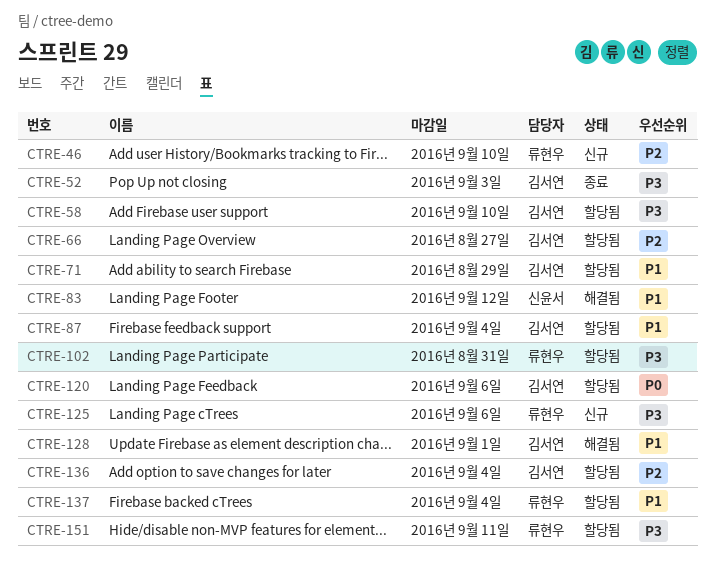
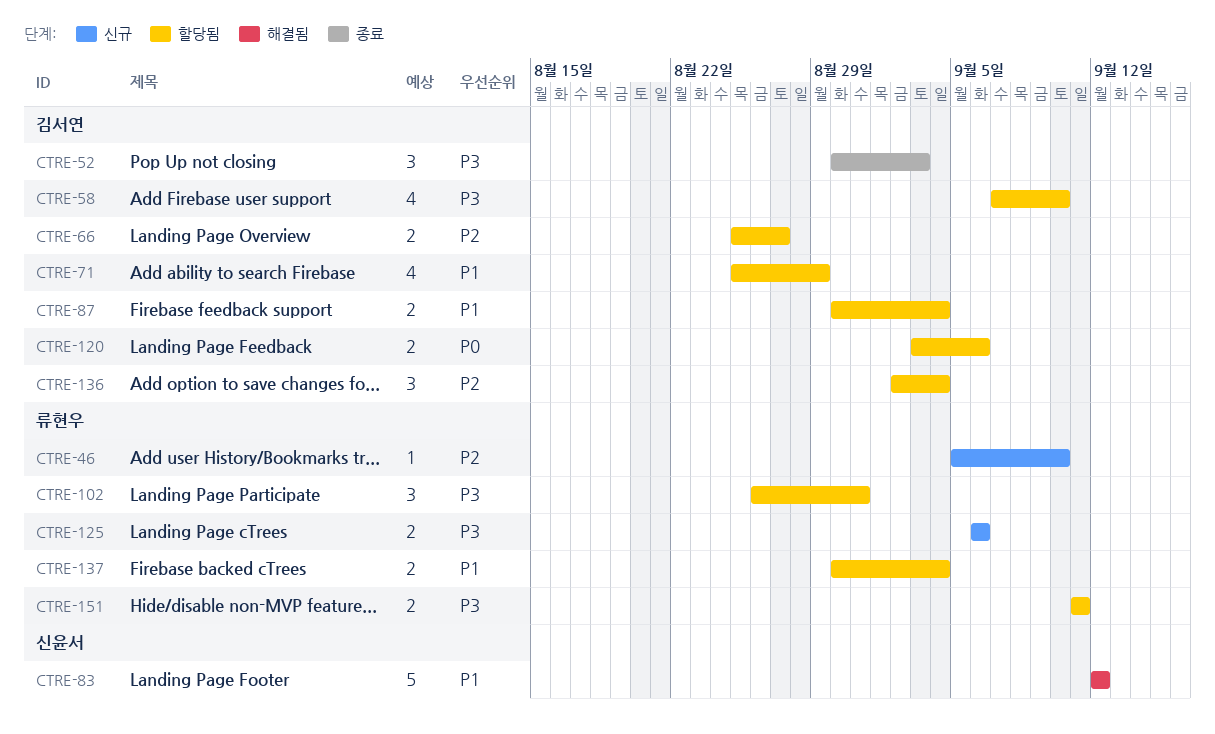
CTRE-128: present -> none

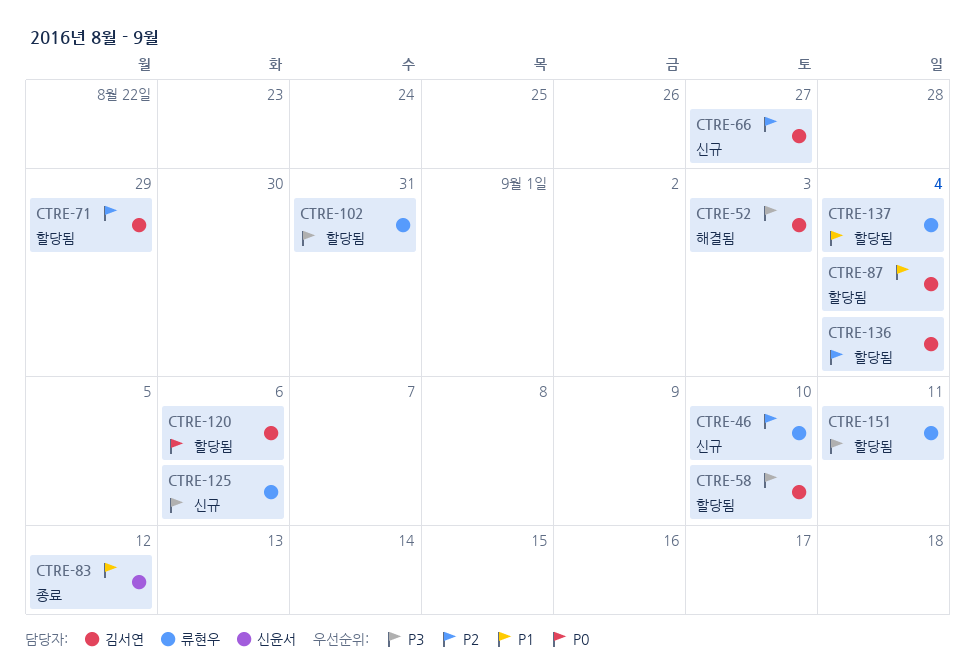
CTRE-52, status: 종료 -> 해결됨
CTRE-66, status: 할당됨 -> 신규
CTRE-71, priority: P1 -> P2
CTRE-83, status: 해결됨 -> 종료

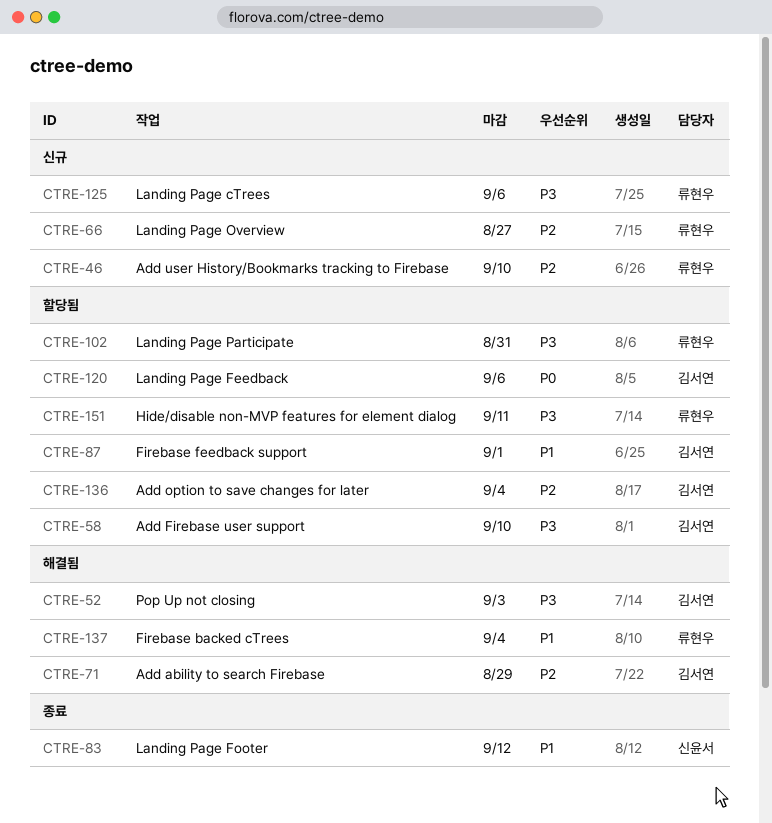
CTRE-66, owner: 김서연 -> 류현우
CTRE-71, status: 할당됨 -> 해결됨
CTRE-87, due: Sep 4 -> Sep 1
CTRE-137, status: 할당됨 -> 해결됨

